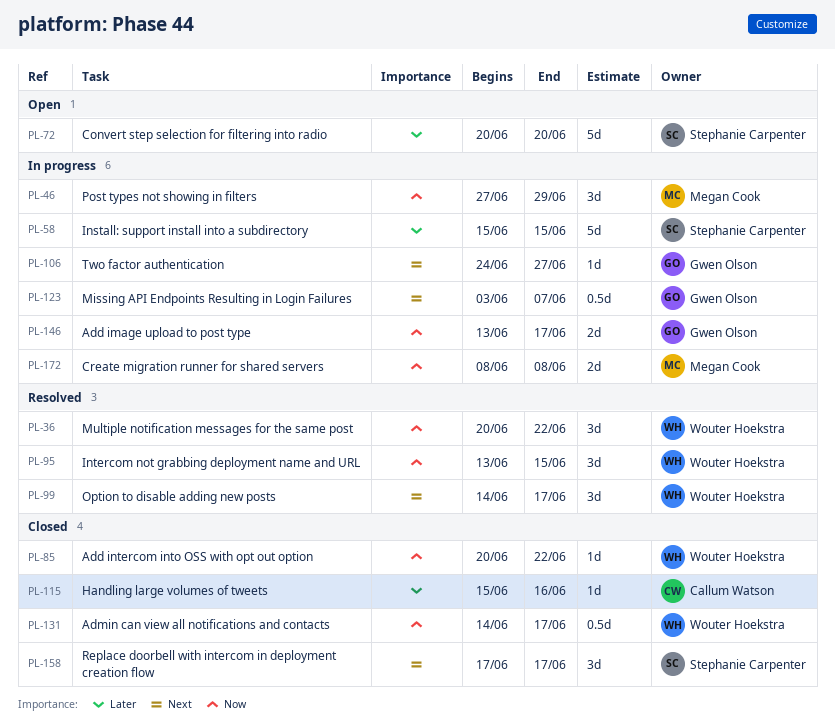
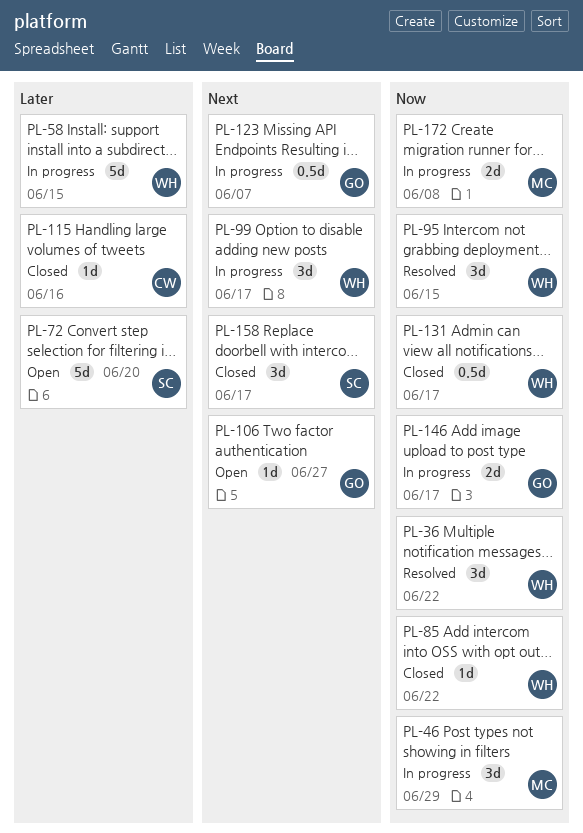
PL-58, owner: Stephanie Carpenter -> Wouter Hoekstra
PL-99, status: Resolved -> In progress
PL-106, status: In progress -> Open

